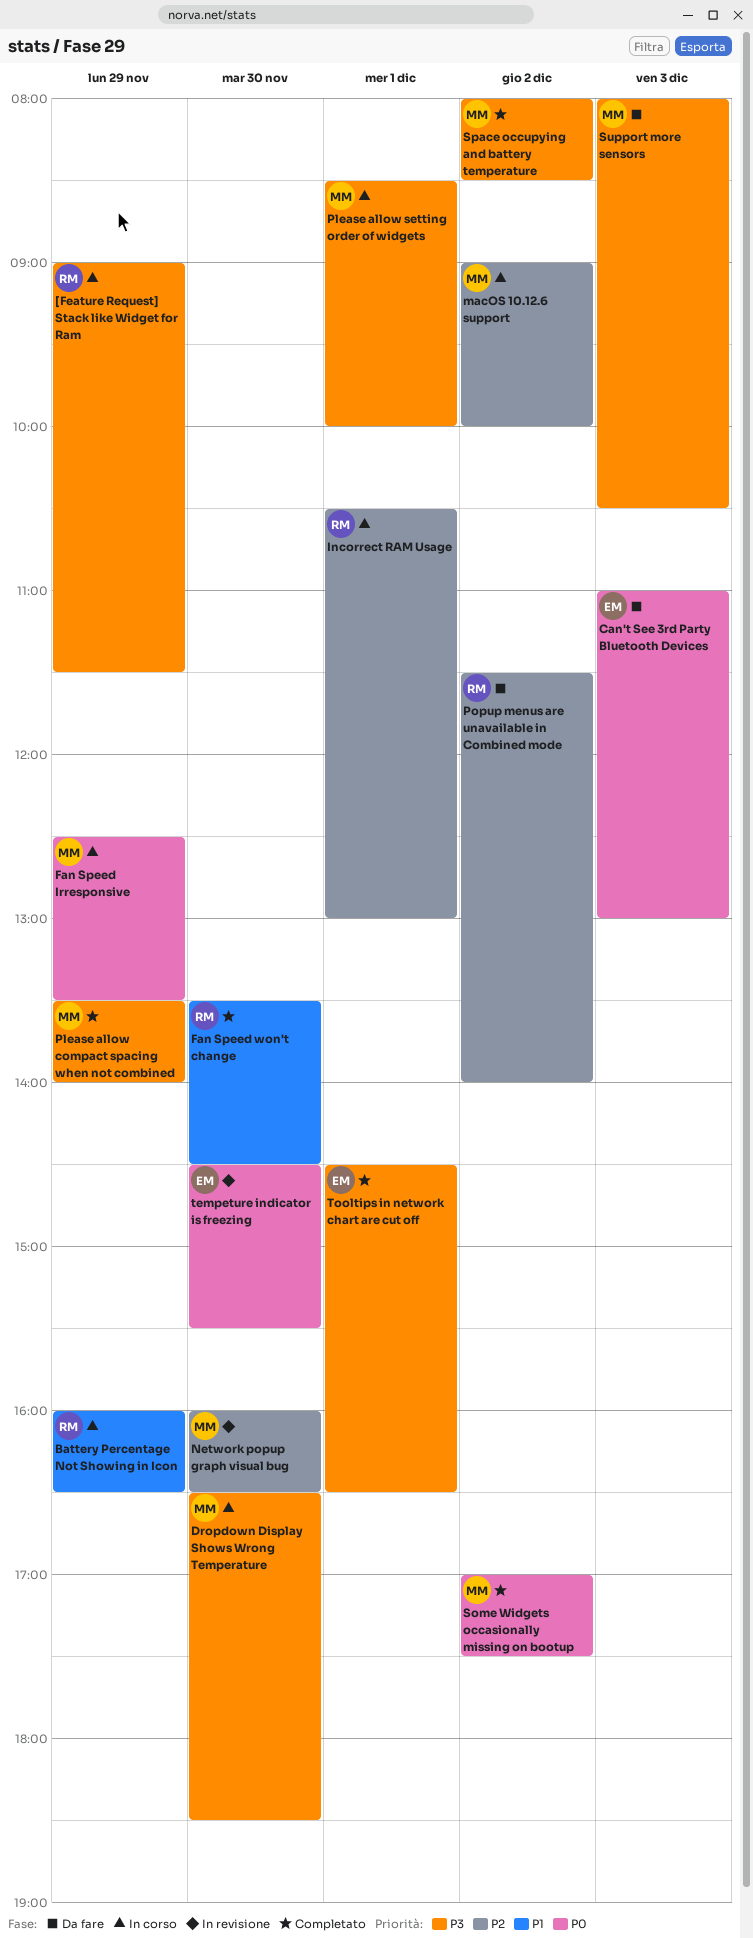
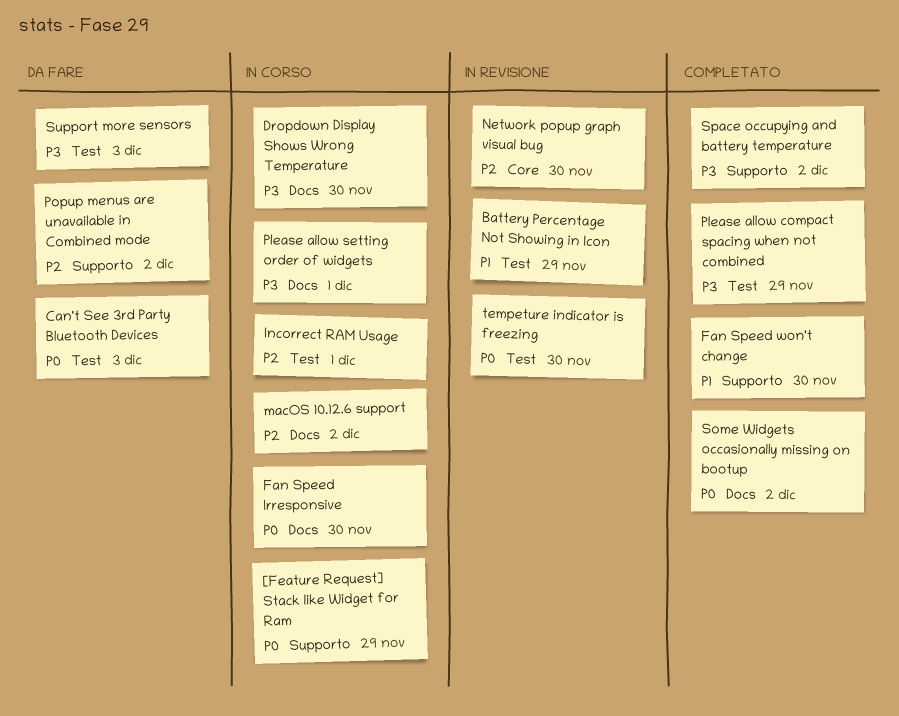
[Feature Request] Stack like Widget for Ram, priority: P3 -> P0
Battery Percentage Not Showing in Icon, status: In corso -> In revisione
Fan Speed Irresponsive, day: Nov 29 -> Nov 30
Tooltips in network chart are cut off: present -> none

